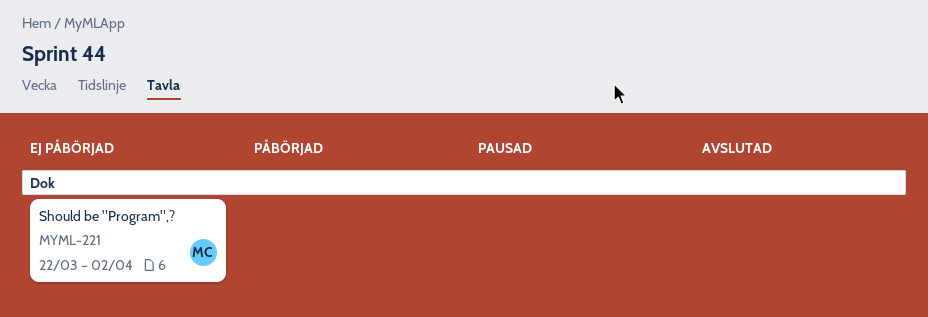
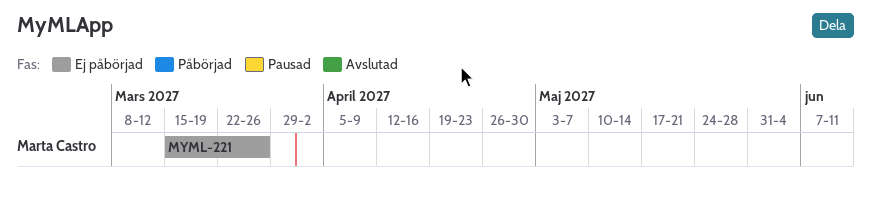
MYML-221, start: Mar 22 -> Mar 15
MYML-221, due: Apr 2 -> Mar 26

